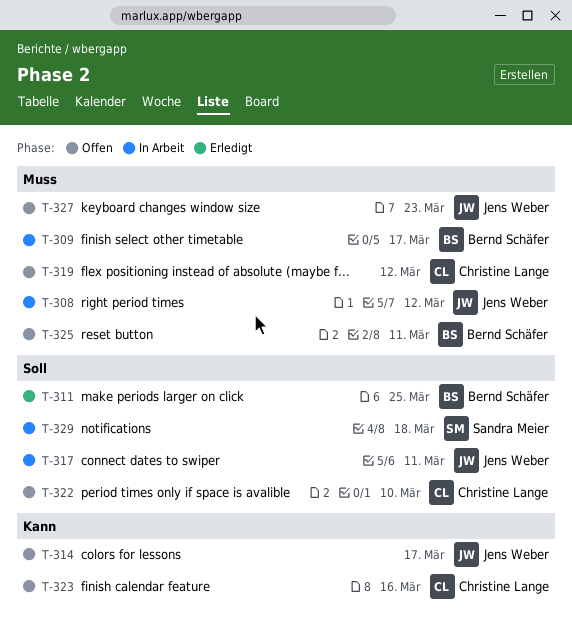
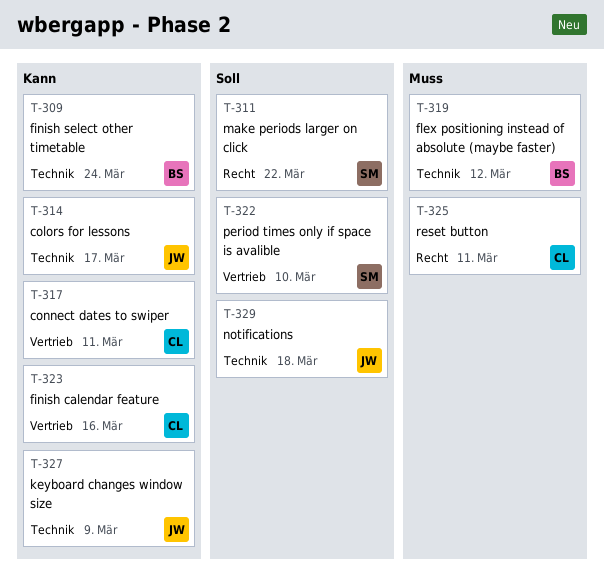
T-308: present -> none
T-309, priority: Muss -> Kann
T-309, due: Mar 17 -> Mar 24
T-311, owner: Bernd Schäfer -> Sandra Meier
T-311, due: Mar 25 -> Mar 22
T-317, owner: Jens Weber -> Christine Lange
T-317, priority: Soll -> Kann
T-319, owner: Christine Lange -> Bernd Schäfer
T-322, owner: Christine Lange -> Sandra Meier
T-325, owner: Bernd Schäfer -> Christine Lange
T-327, priority: Muss -> Kann
T-327, due: Mar 23 -> Mar 9
T-329, owner: Sandra Meier -> Jens Weber

